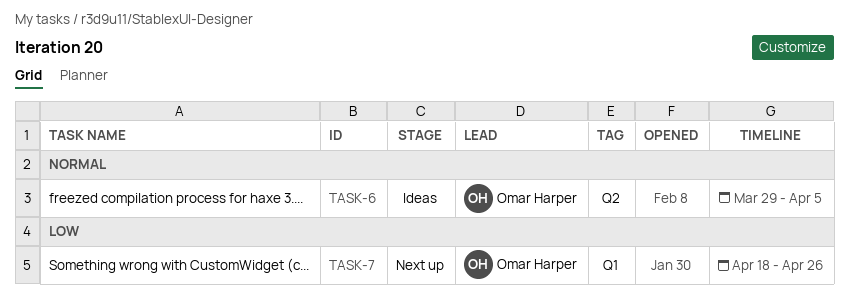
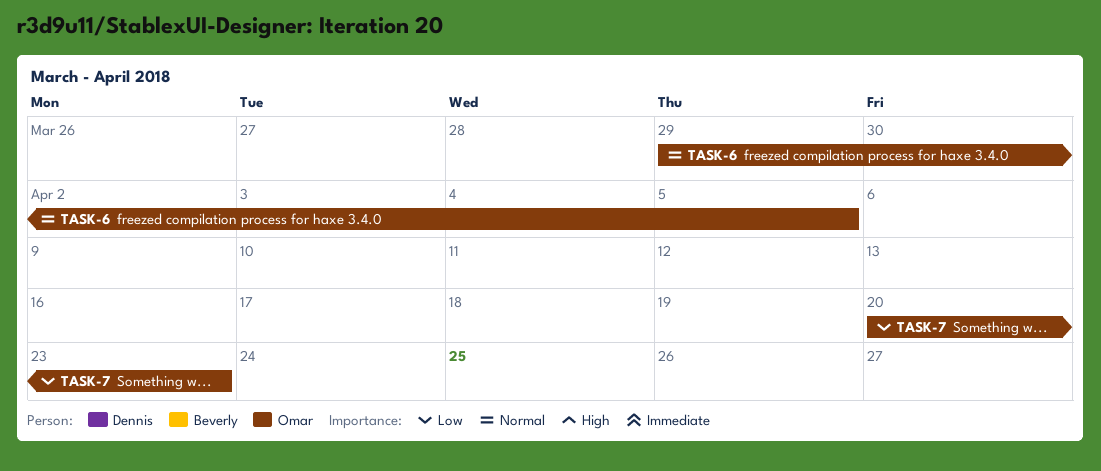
TASK-7, start: Apr 18 -> Apr 20
TASK-7, due: Apr 26 -> Apr 23

